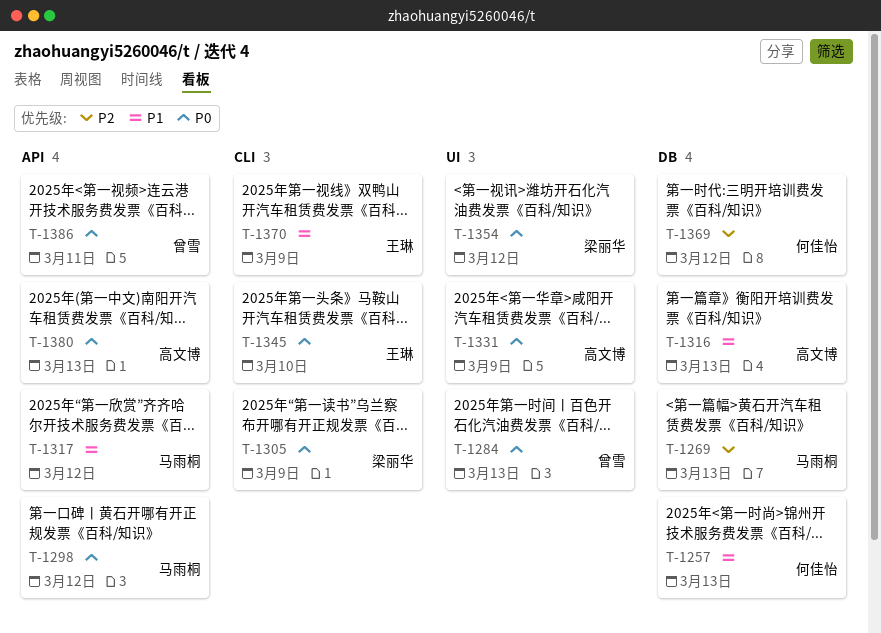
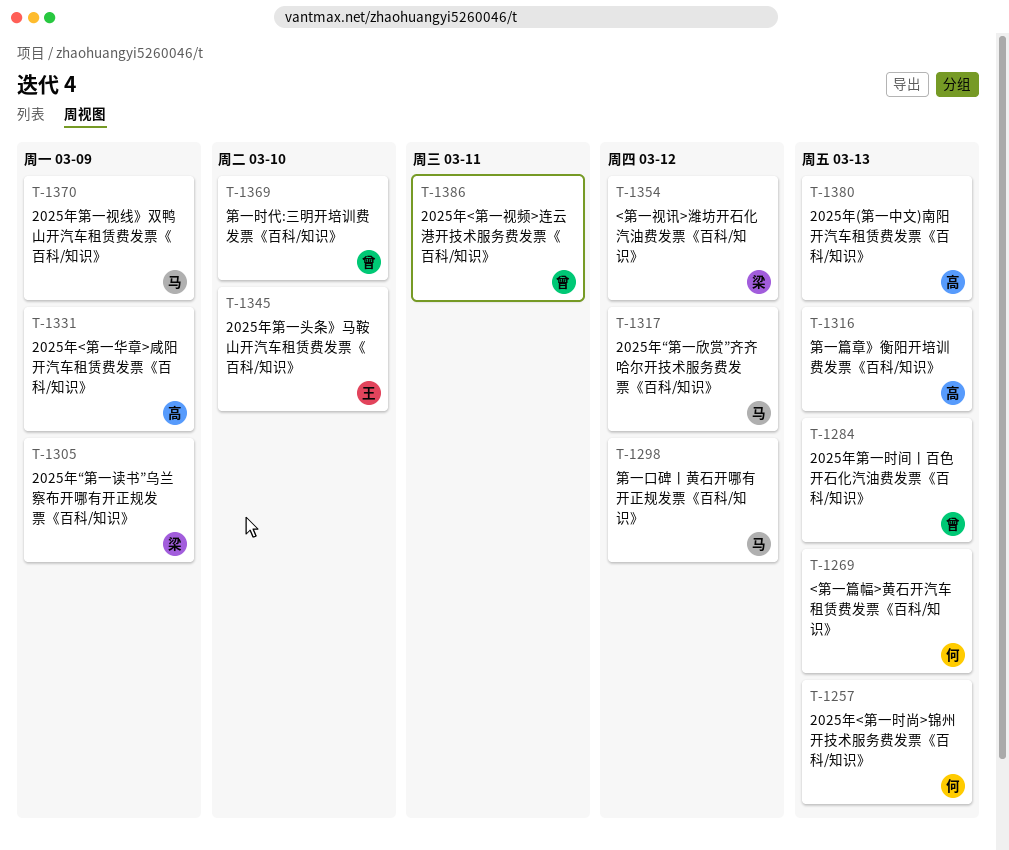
T-1269, owner: 马雨桐 -> 何佳怡
T-1369, owner: 何佳怡 -> 曾雪
T-1369, due: Mar 12 -> Mar 10
T-1370, owner: 王琳 -> 马雨桐

